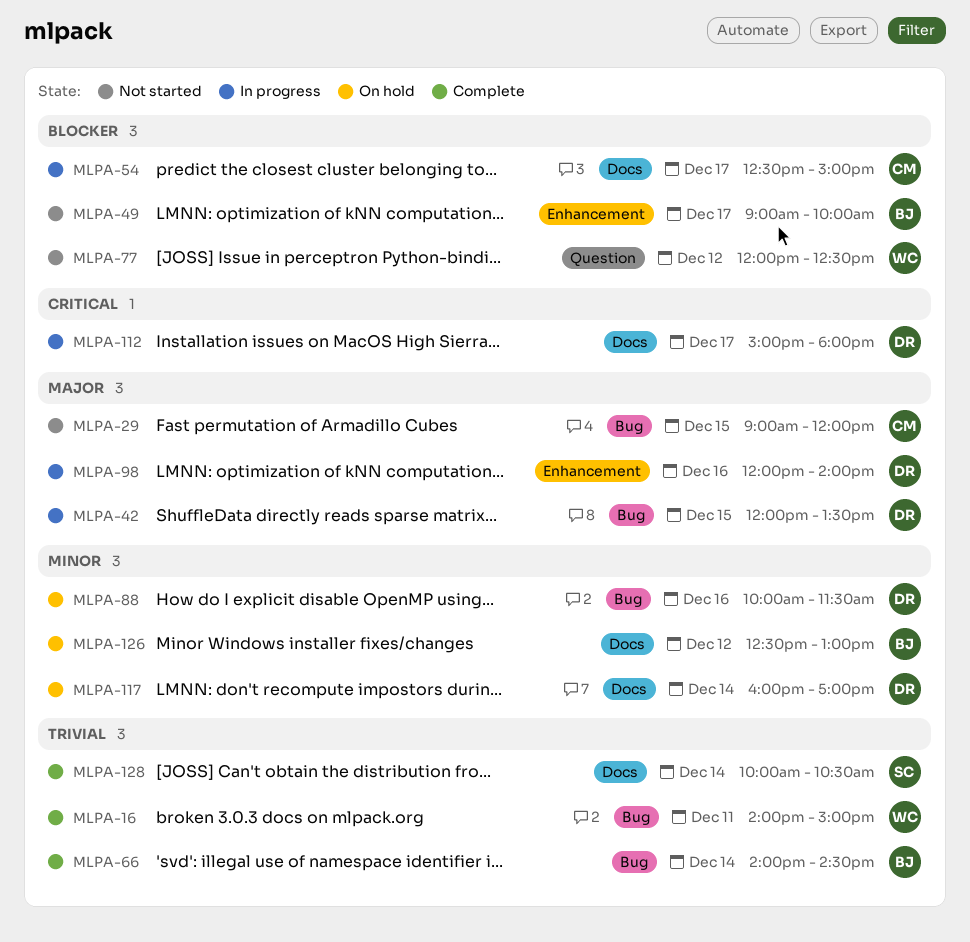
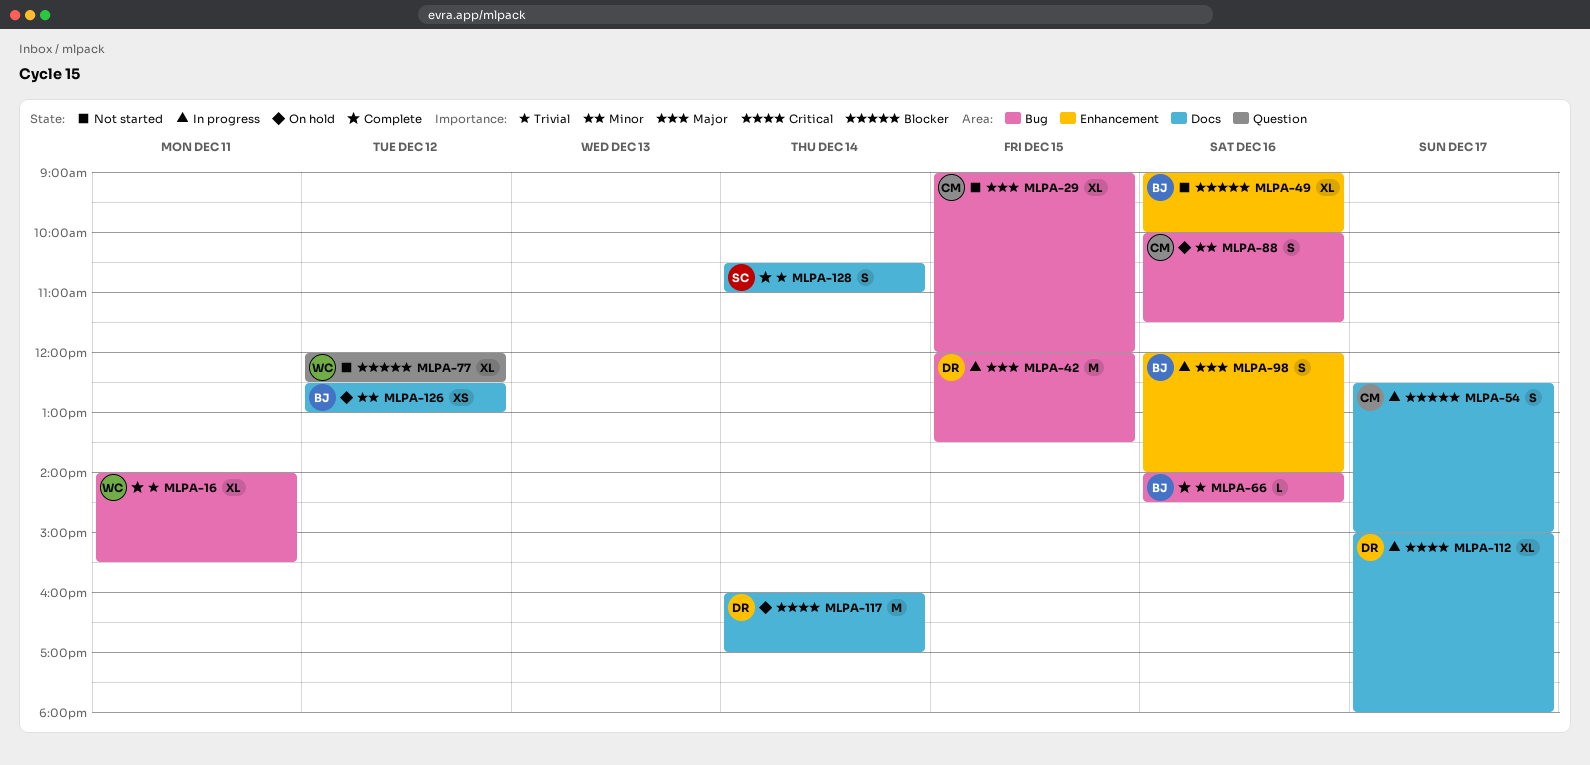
MLPA-16, ends: 15:00 -> 15:30
MLPA-49, day: Dec 17 -> Dec 16
MLPA-66, day: Dec 14 -> Dec 16
MLPA-88, owner: DR -> CM
MLPA-98, owner: DR -> BJ
MLPA-117, priority: Minor -> Critical
MLPA-128, begins: 10:00 -> 10:30
MLPA-128, ends: 10:30 -> 11:00

